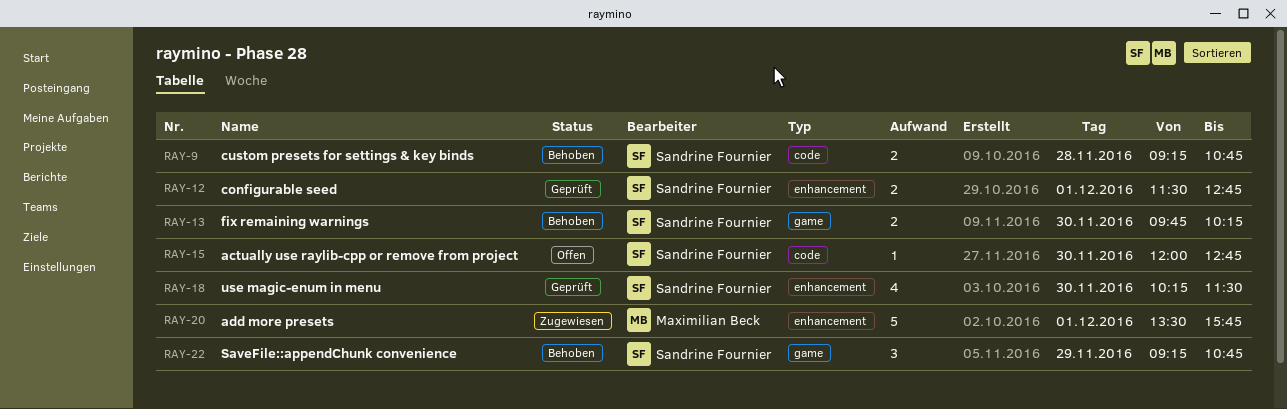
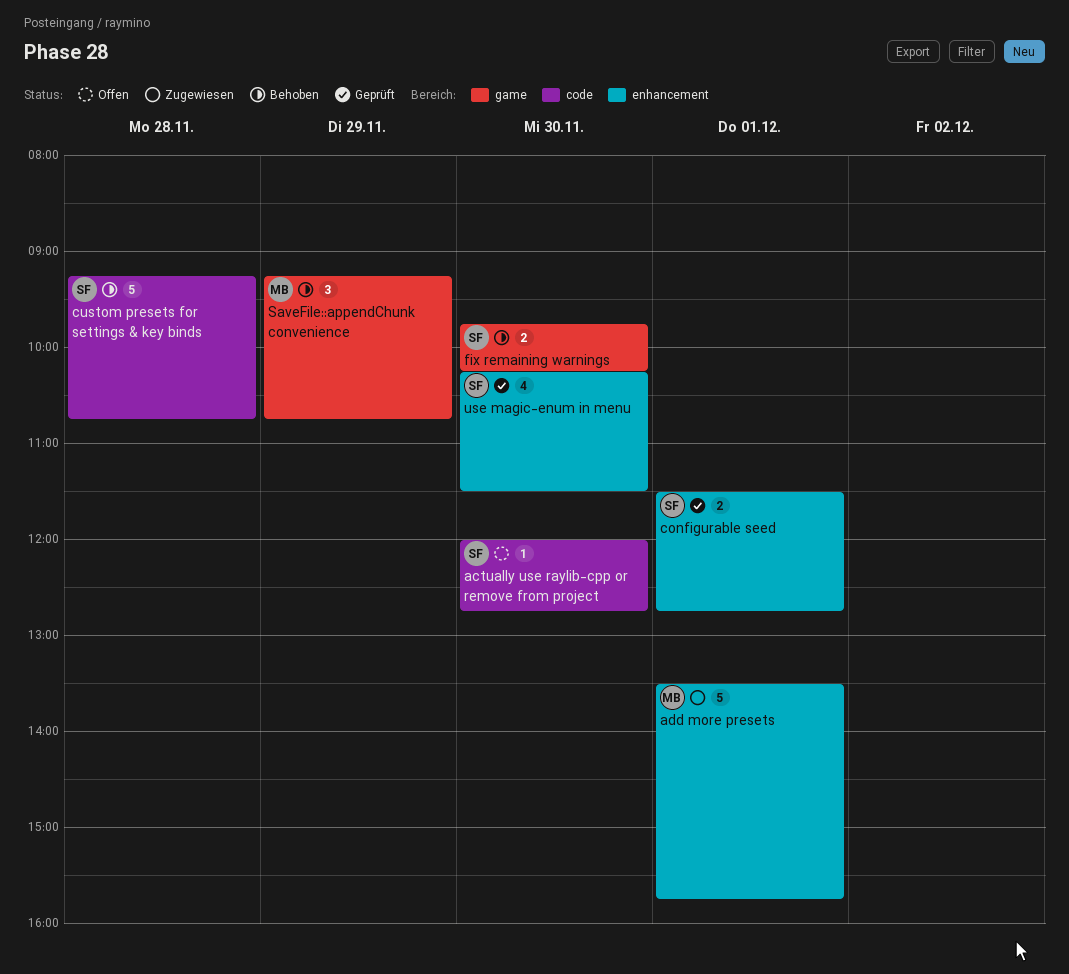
custom presets for settings & key binds, estimate: 2 -> 5
SaveFile::appendChunk convenience, owner: Sandrine Fournier -> Maximilian Beck

